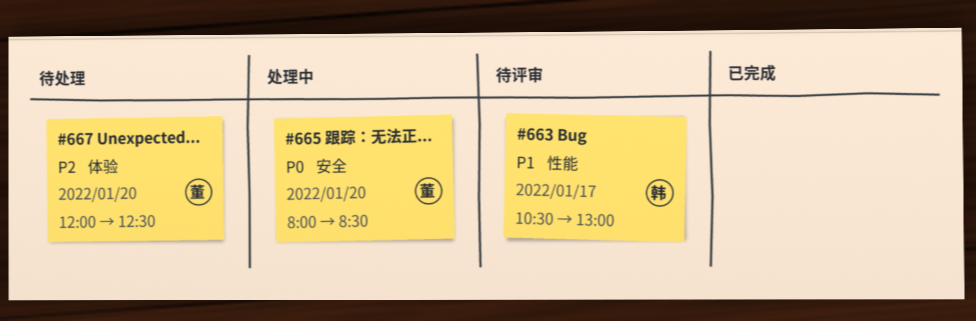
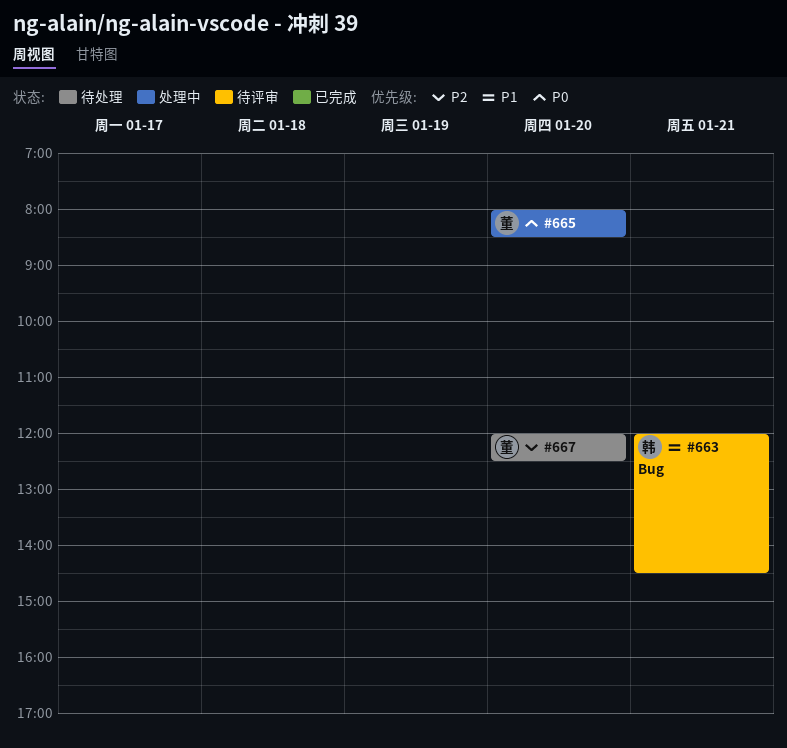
#663, day: Jan 17 -> Jan 21
#663, begins: 10:30 -> 12:00
#663, ends: 13:00 -> 14:30

